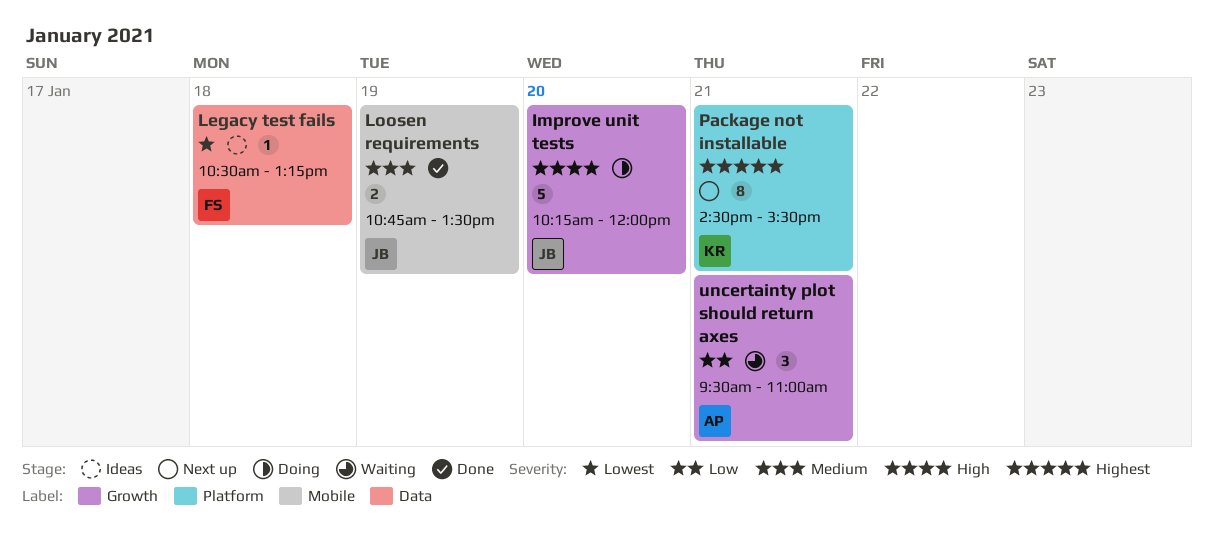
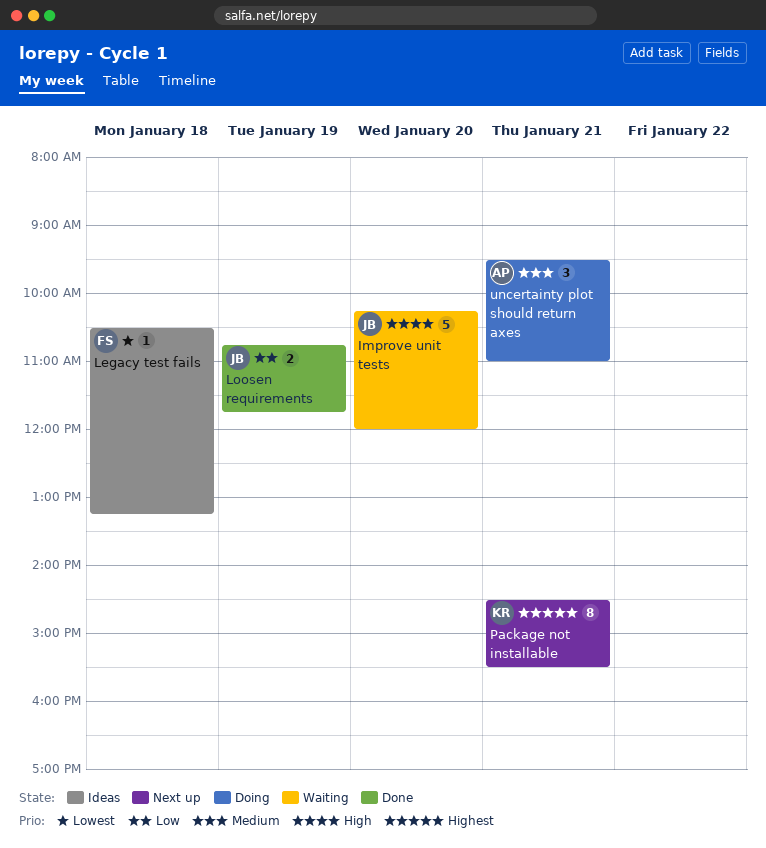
Improve unit tests, status: Doing -> Waiting
Loosen requirements, priority: Medium -> Low
Loosen requirements, ends: 13:30 -> 11:45
uncertainty plot should return axes, status: Waiting -> Doing
uncertainty plot should return axes, priority: Low -> Medium

